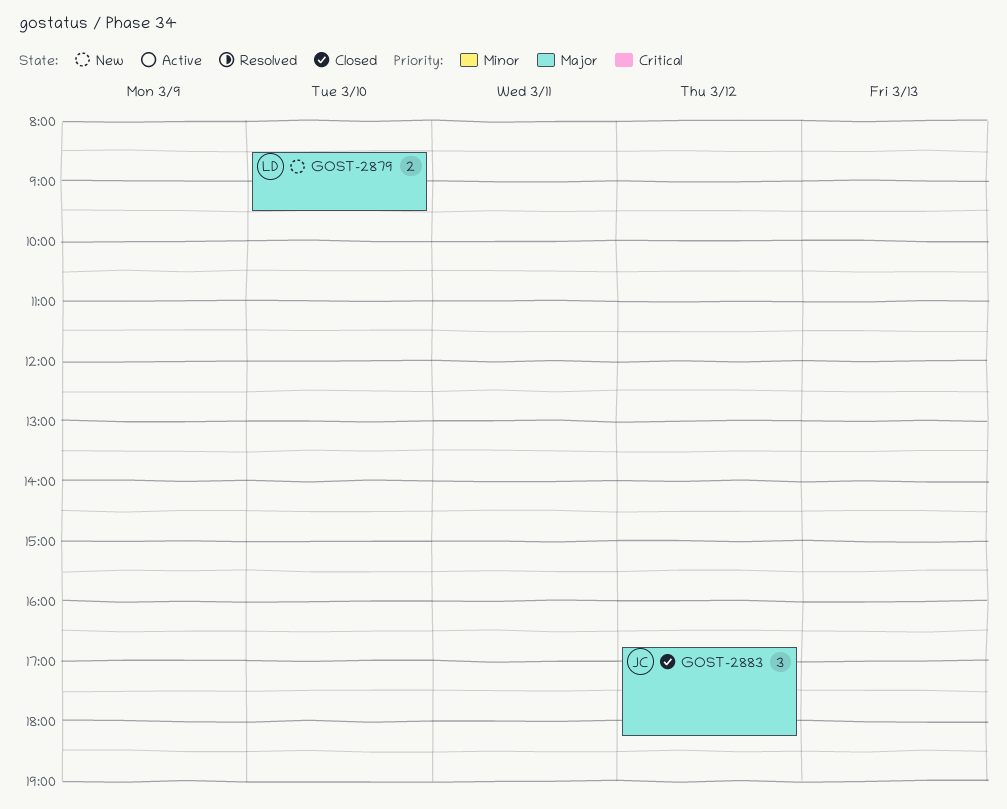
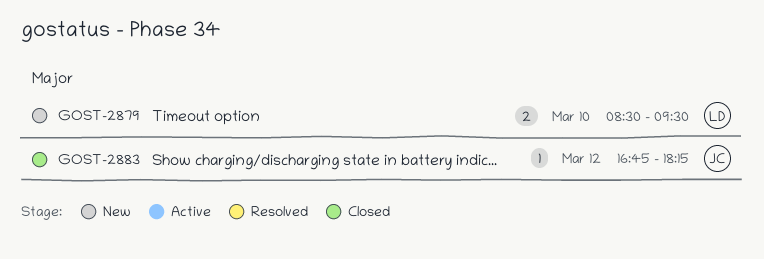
GOST-2883, estimate: 3 -> 1

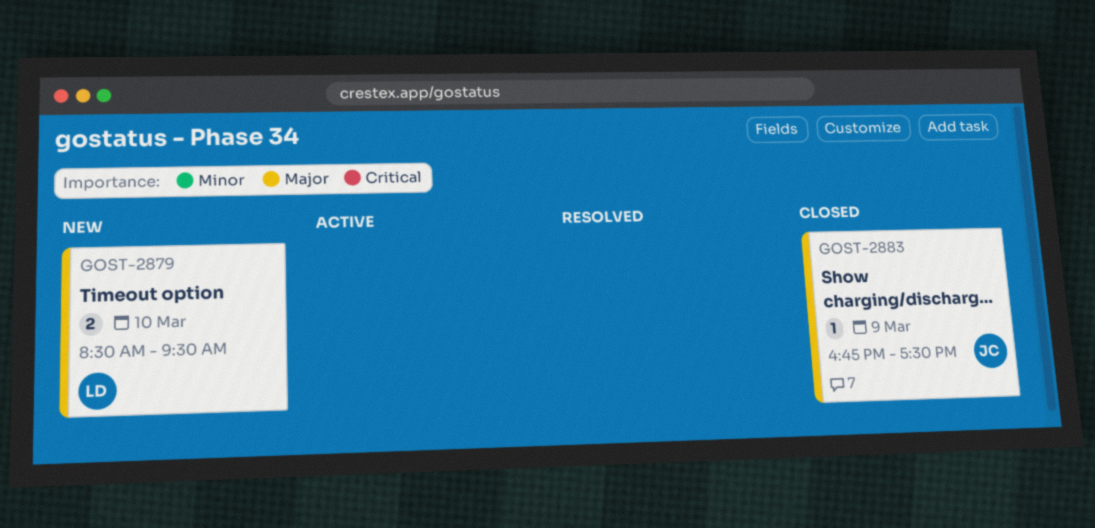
GOST-2883, day: Mar 12 -> Mar 9
GOST-2883, ends: 18:15 -> 17:30

